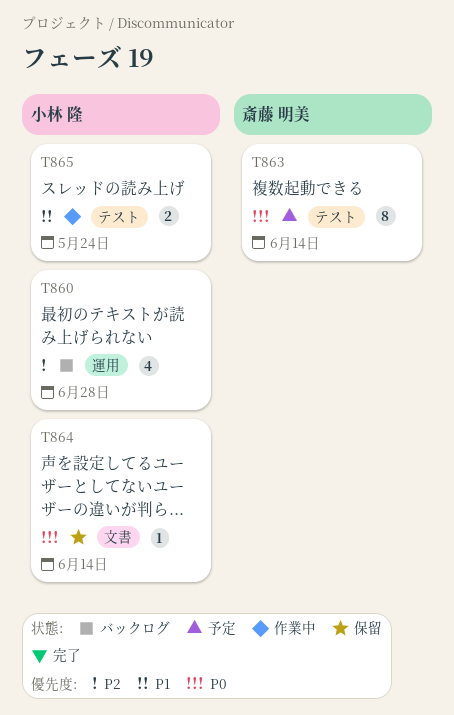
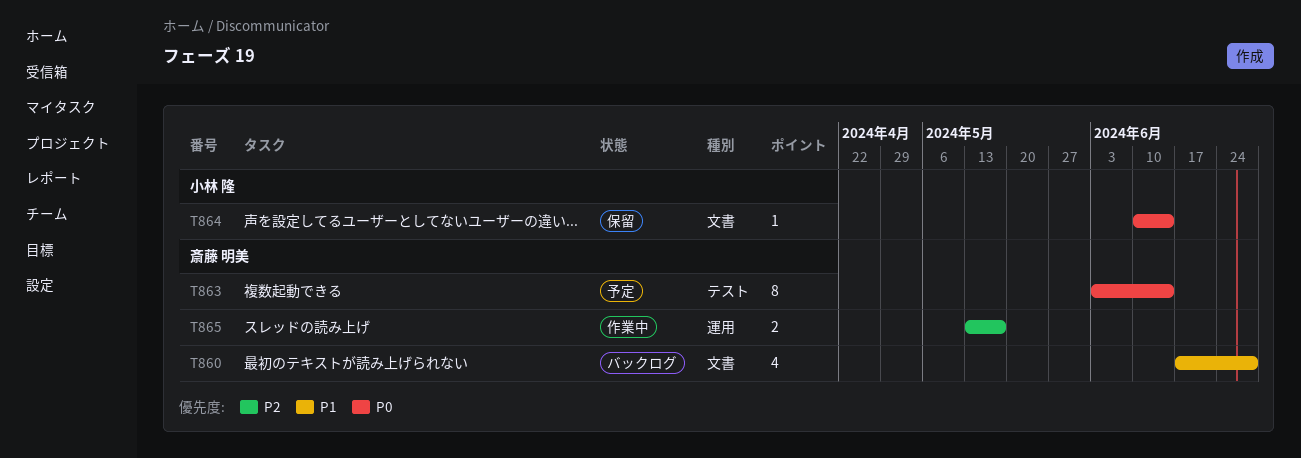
T860, owner: 小林 隆 -> 斎藤 明美
T860, priority: P2 -> P1
T860, label: 運用 -> 文書
T865, owner: 小林 隆 -> 斎藤 明美
T865, priority: P1 -> P2
T865, label: テスト -> 運用
T865, due: May 24 -> May 17

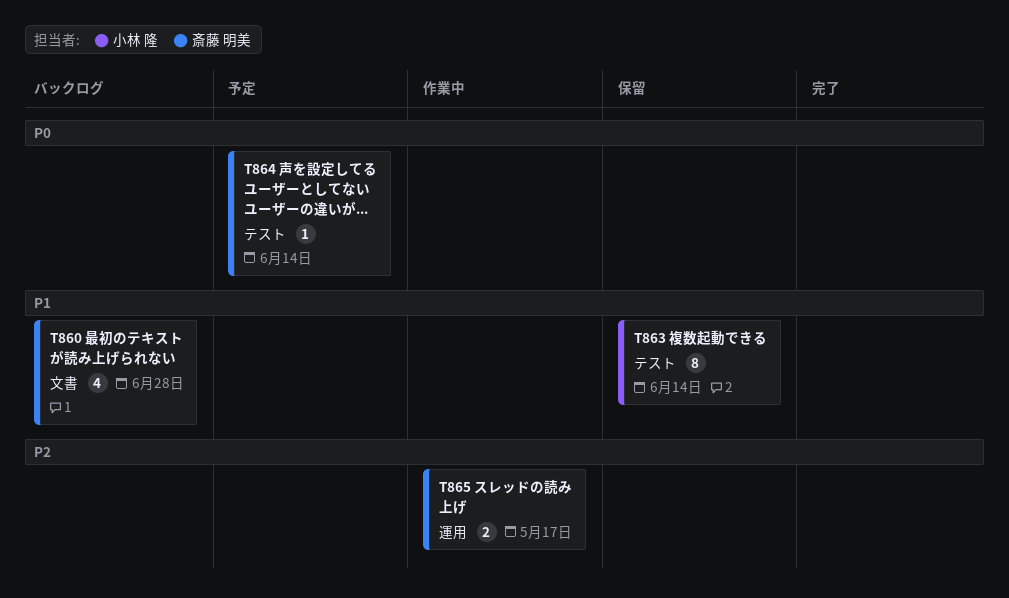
T863, status: 予定 -> 保留
T863, owner: 斎藤 明美 -> 小林 隆
T863, priority: P0 -> P1
T864, status: 保留 -> 予定
T864, owner: 小林 隆 -> 斎藤 明美
T864, label: 文書 -> テスト

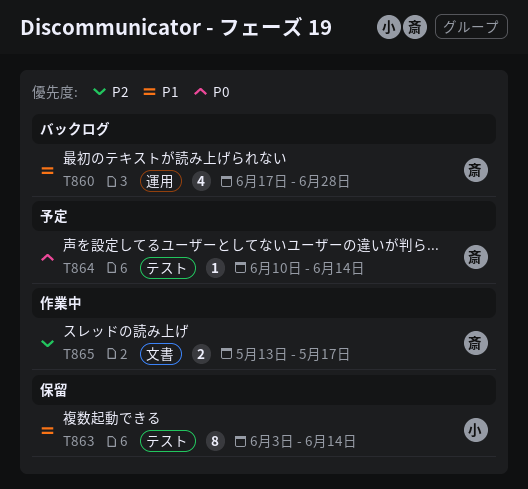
T860, label: 文書 -> 運用
T865, label: 運用 -> 文書

